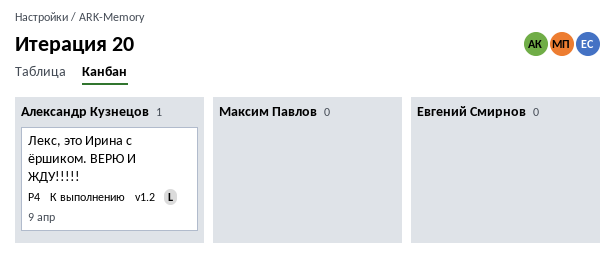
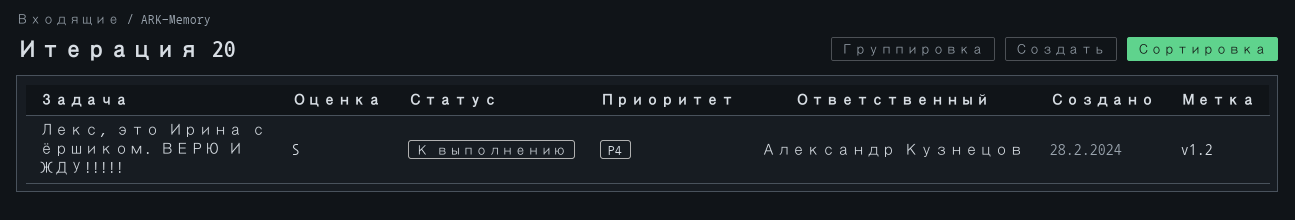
Лекс, это Ирина с ёршиком. ВЕРЮ И ЖДУ!!!!!, estimate: L -> S

